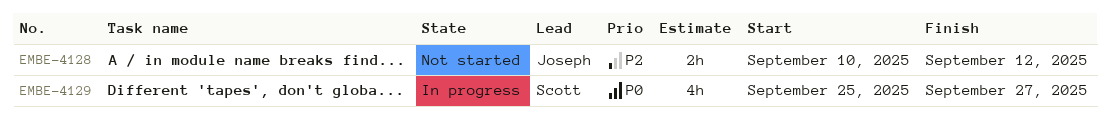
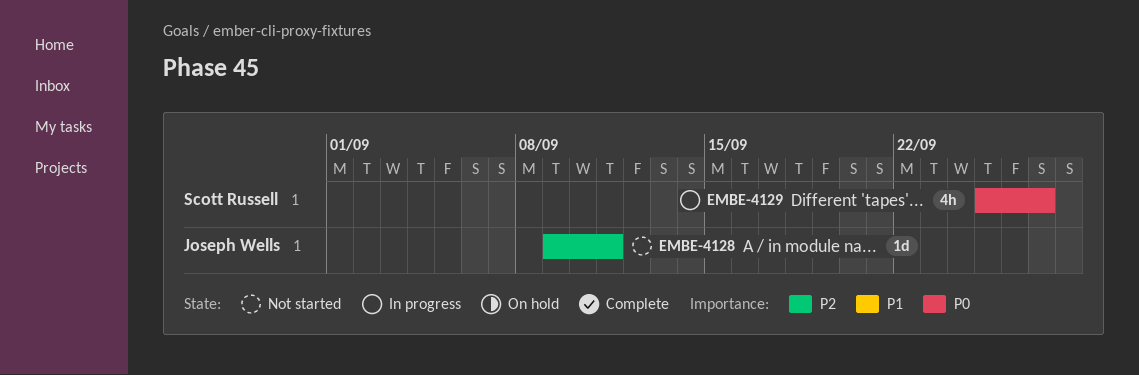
EMBE-4128, estimate: 2h -> 1d
EMBE-4128, start: Sep 10 -> Sep 9
EMBE-4128, due: Sep 12 -> Sep 11

